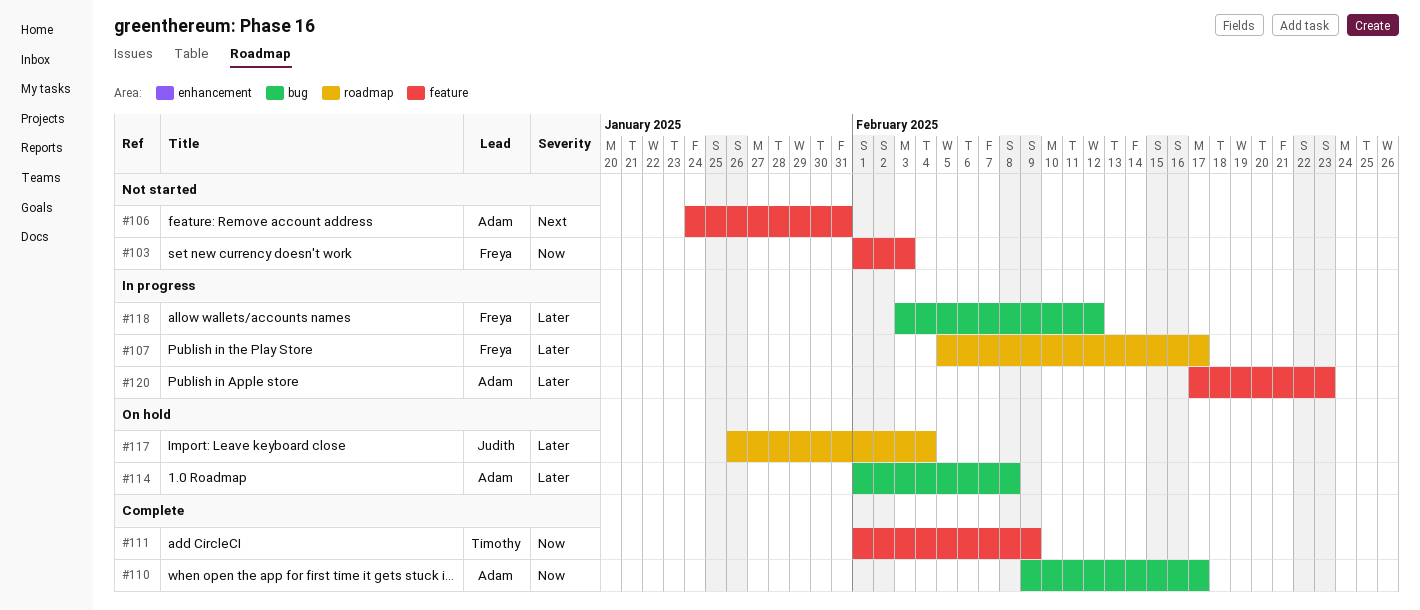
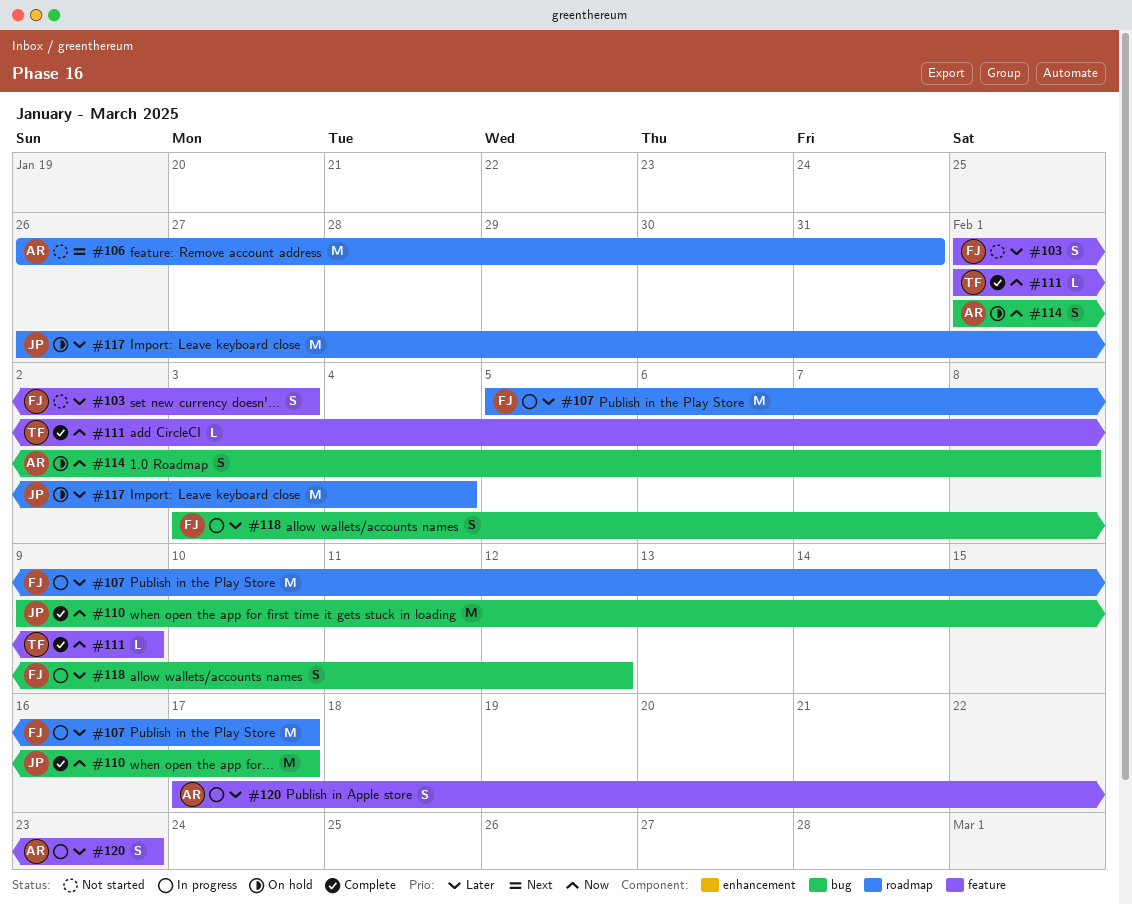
#103, priority: Now -> Later
#106, label: feature -> roadmap
#106, start: Jan 24 -> Jan 26
#110, owner: Adam -> Judith
#114, priority: Later -> Now

